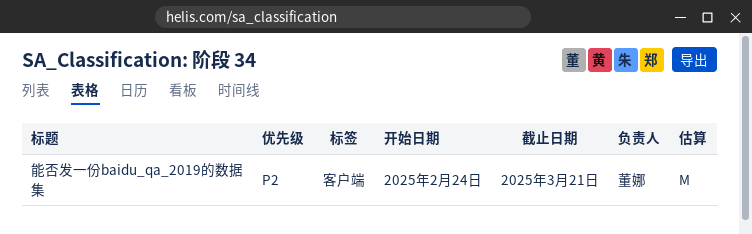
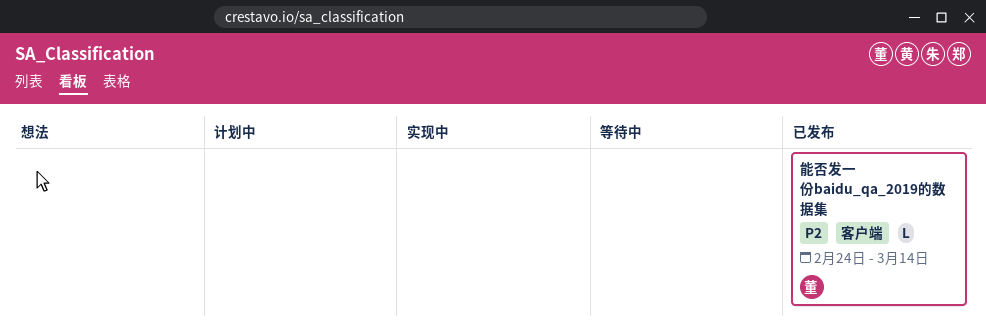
能否发一份baidu_qa_2019的数据集, estimate: M -> L
能否发一份baidu_qa_2019的数据集, due: Mar 21 -> Mar 14

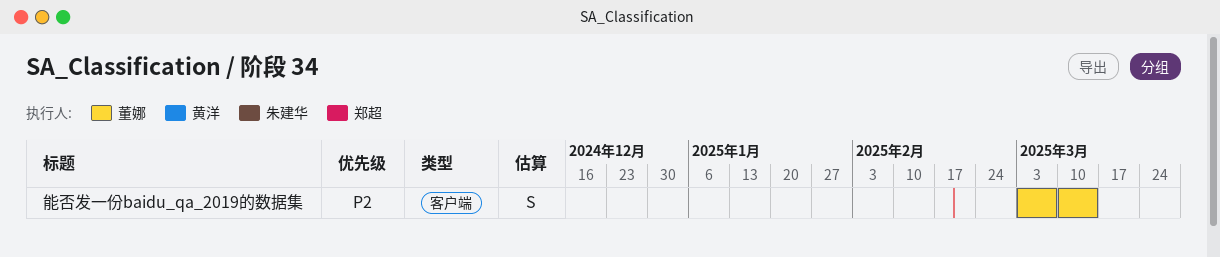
能否发一份baidu_qa_2019的数据集, estimate: L -> S
能否发一份baidu_qa_2019的数据集, start: Feb 24 -> Mar 3

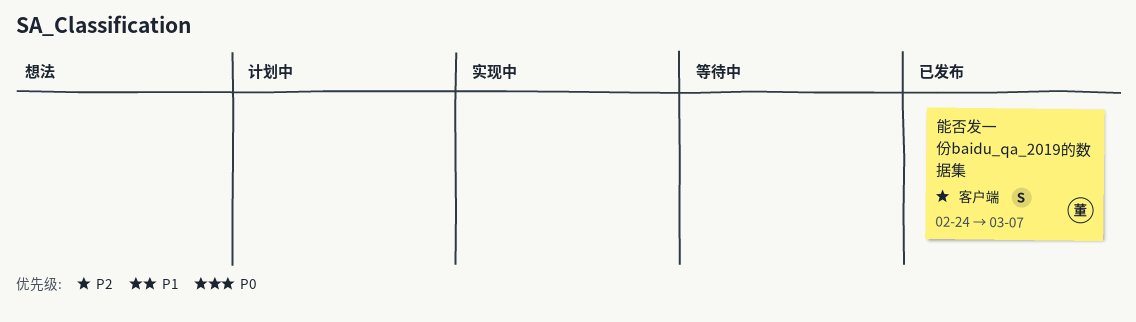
能否发一份baidu_qa_2019的数据集, start: Mar 3 -> Feb 24
能否发一份baidu_qa_2019的数据集, due: Mar 14 -> Mar 7

